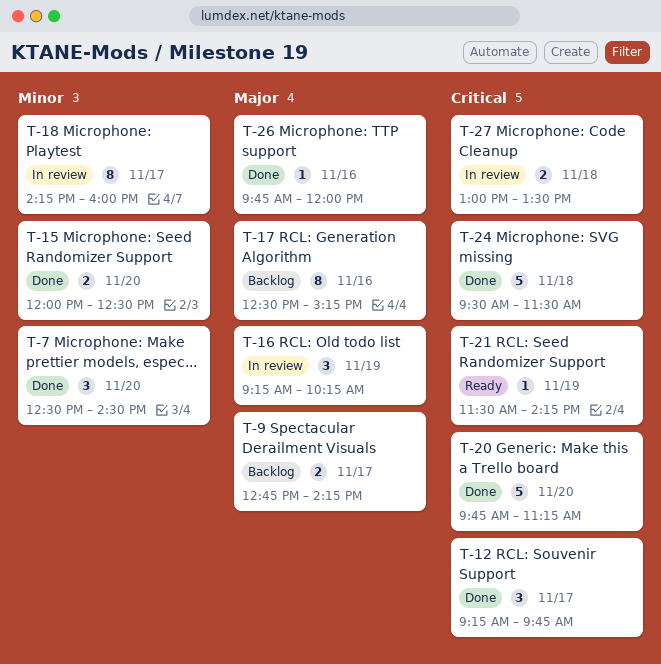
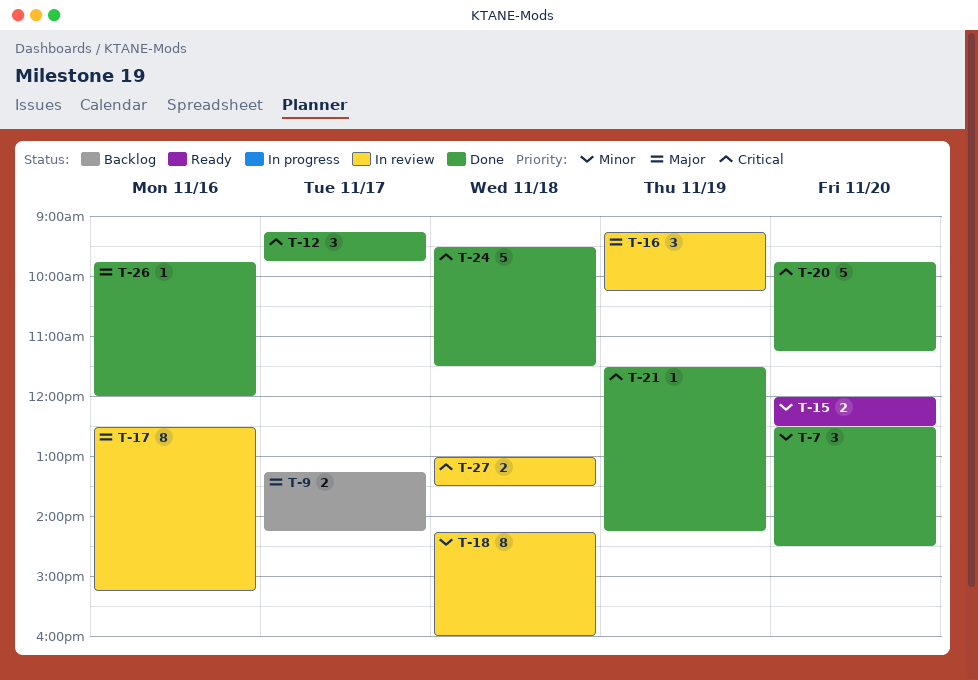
T-9, begins: 12:45 -> 13:15
T-15, status: Done -> Ready
T-17, status: Backlog -> In review
T-18, day: Nov 17 -> Nov 18
T-21, status: Ready -> Done

